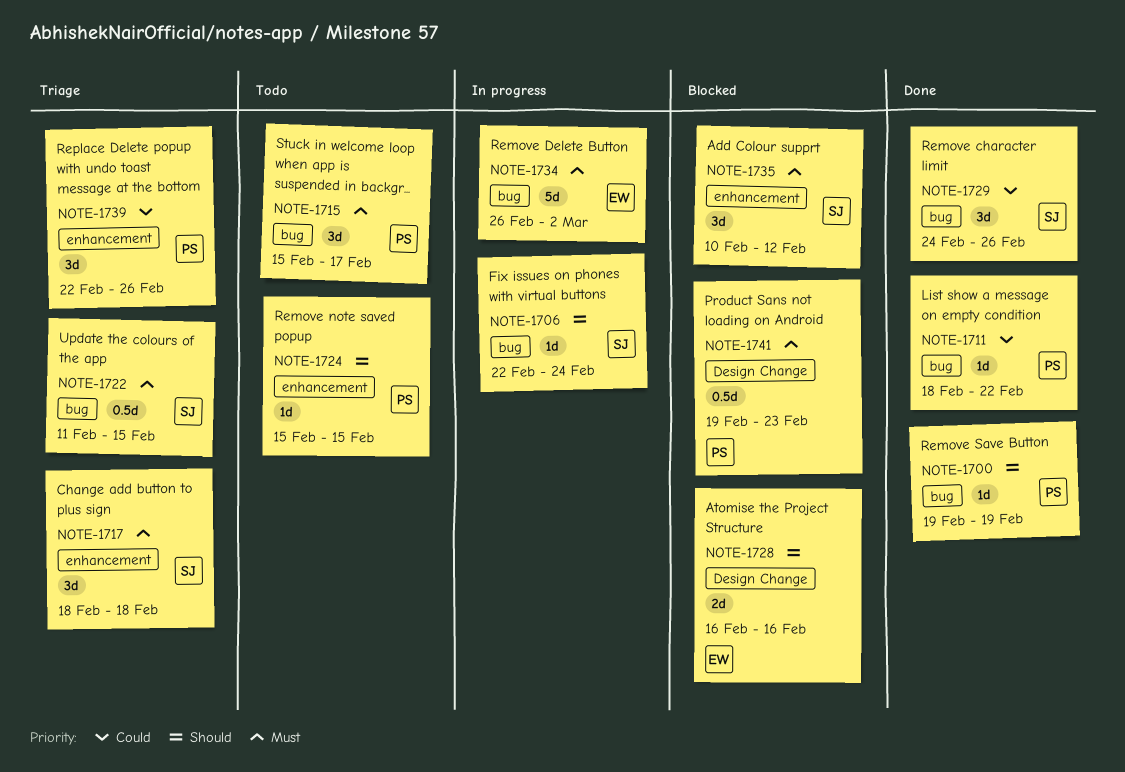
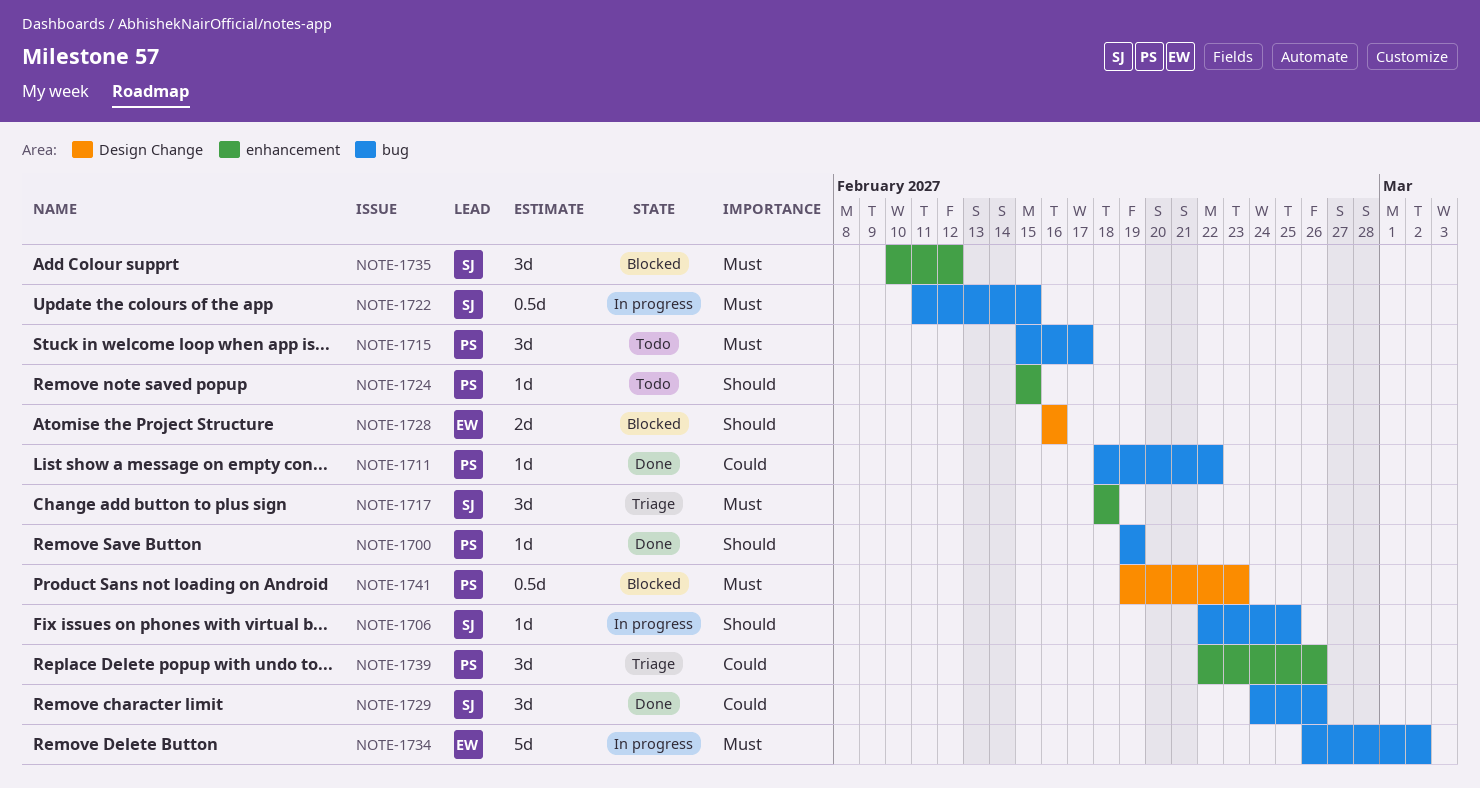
NOTE-1706, due: Feb 24 -> Feb 25
NOTE-1722, status: Triage -> In progress

